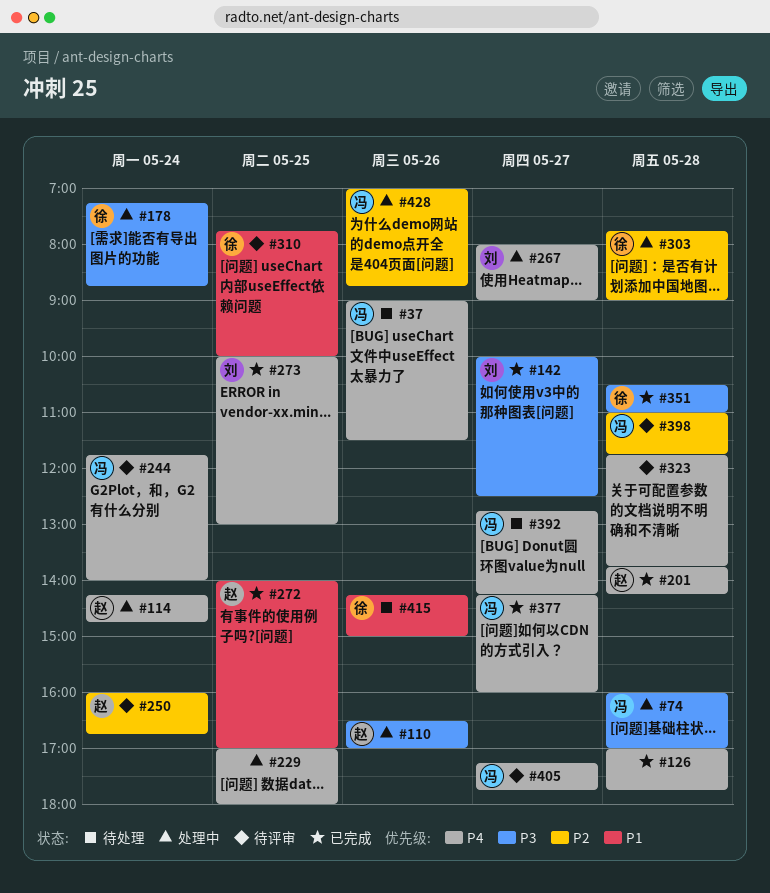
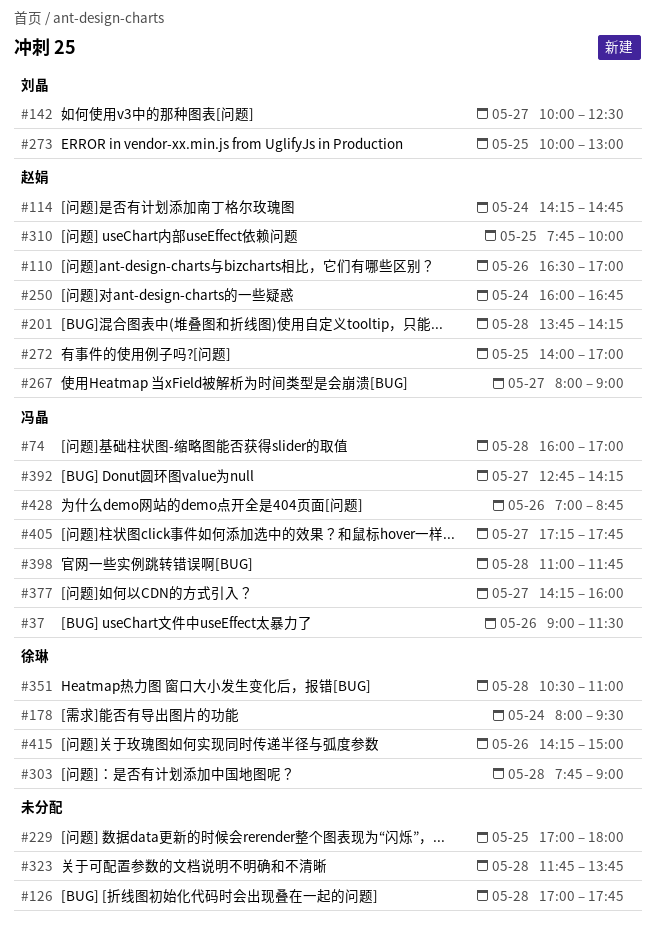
#178, begins: 07:15 -> 08:00
#178, ends: 08:45 -> 09:30
#244: present -> none
#267, owner: 刘晶 -> 赵娟
#310, owner: 徐琳 -> 赵娟

